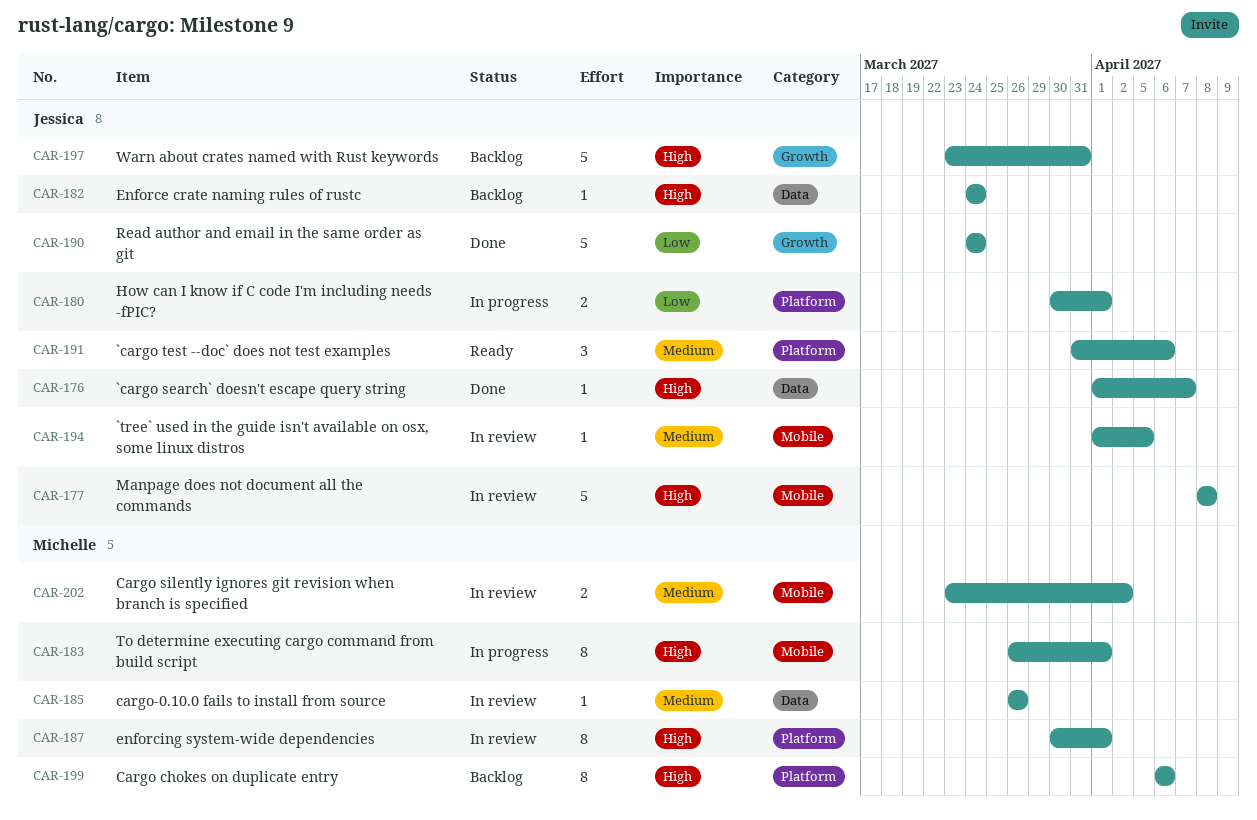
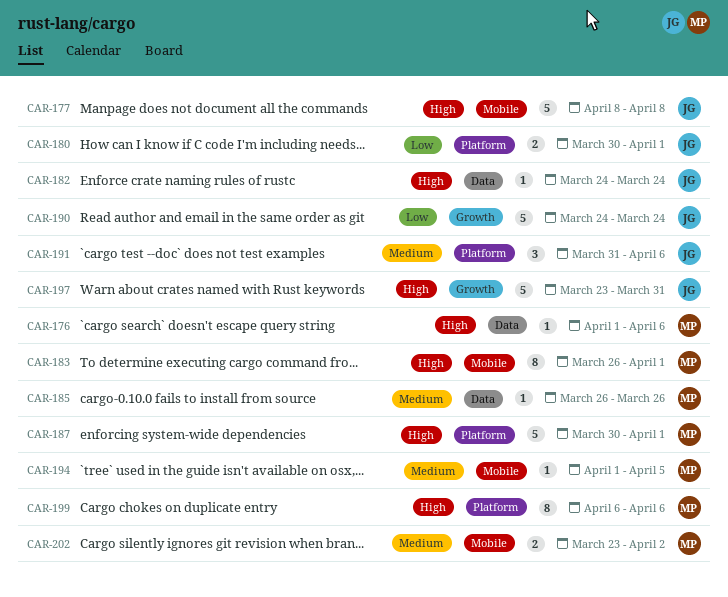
CAR-176, owner: Jessica -> Michelle
CAR-176, due: Apr 7 -> Apr 6
CAR-187, estimate: 8 -> 5
CAR-194, owner: Jessica -> Michelle

